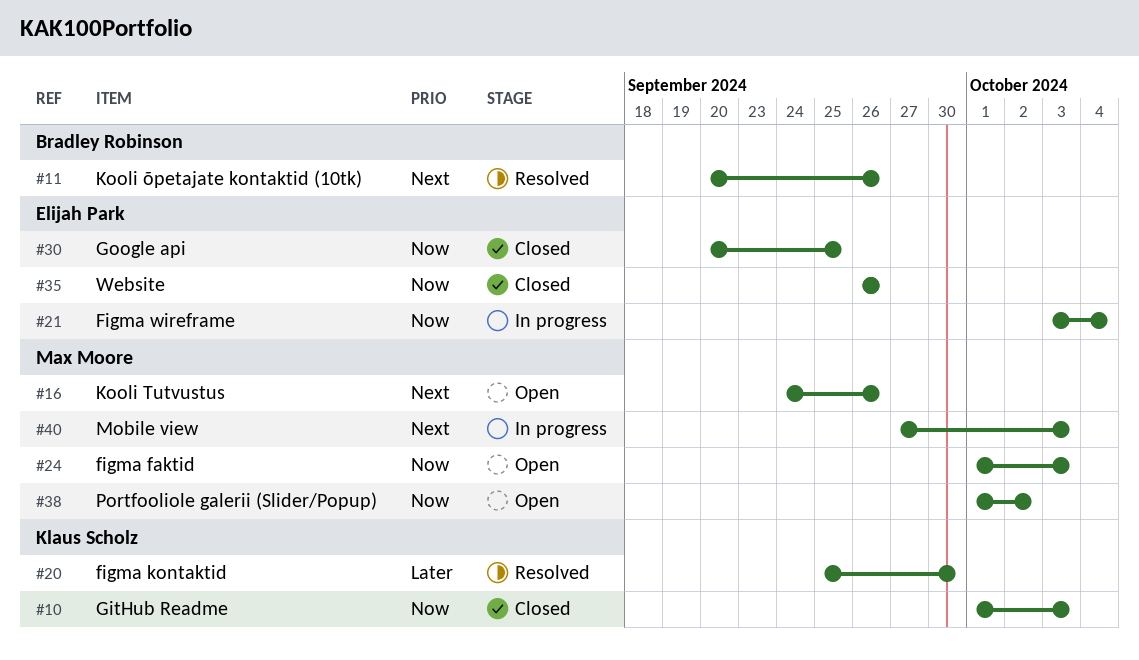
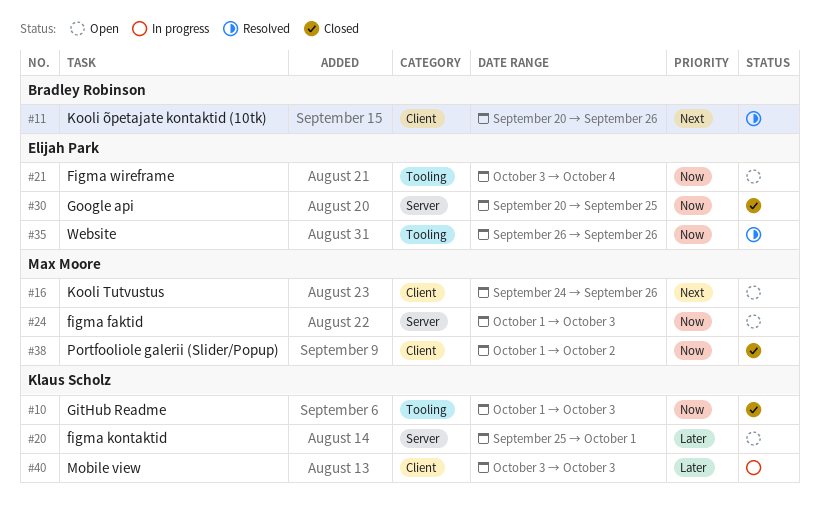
#20, status: Resolved -> Open
#20, due: Sep 30 -> Oct 1
#21, status: In progress -> Open
#35, status: Closed -> Resolved
#38, status: Open -> Closed
#40, owner: Max Moore -> Klaus Scholz
#40, priority: Next -> Later
#40, start: Sep 27 -> Oct 3

